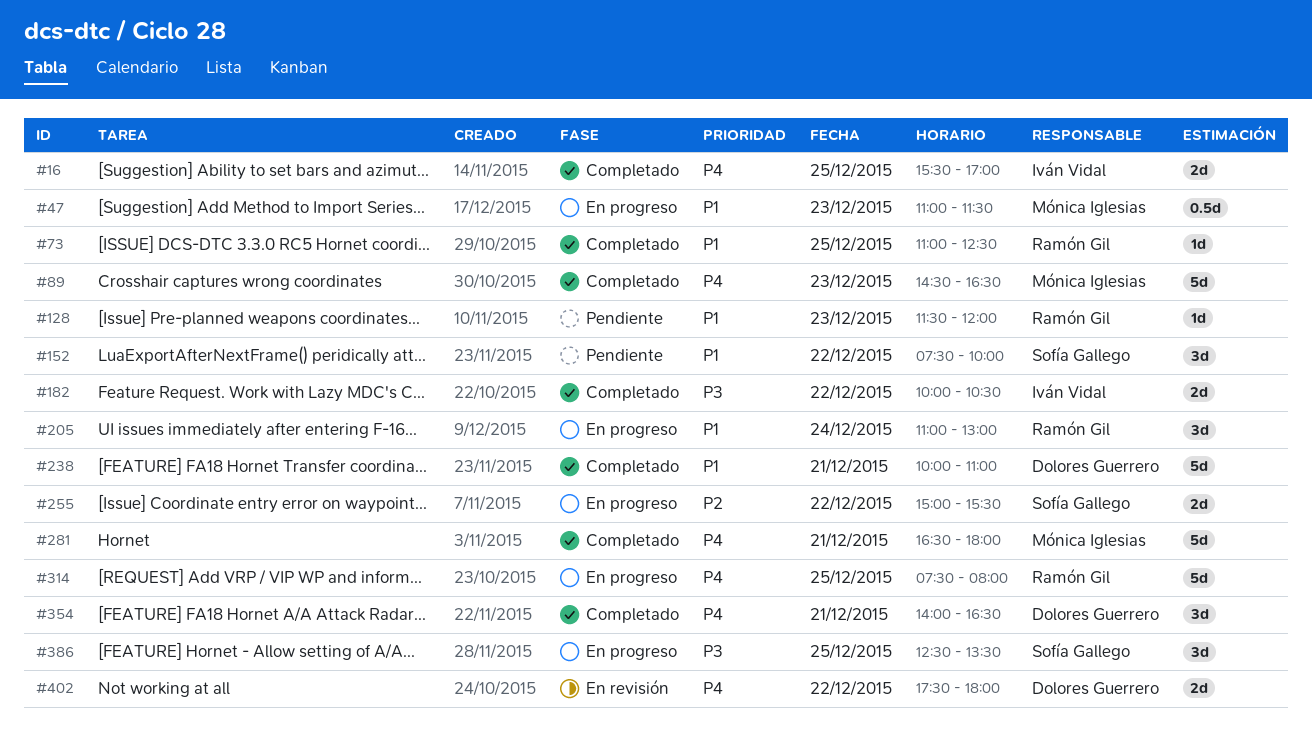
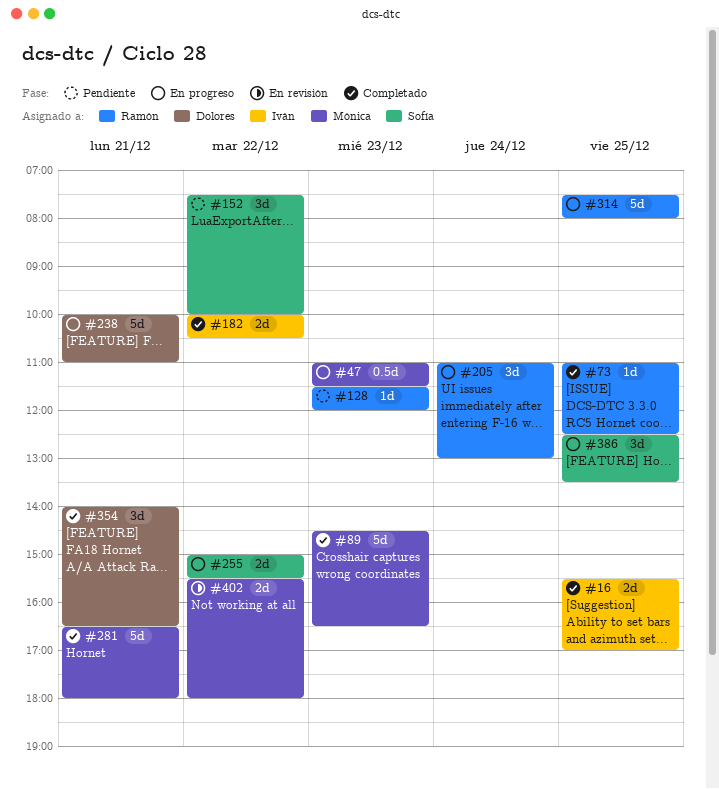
#238, status: Completado -> En progreso
#402, owner: Dolores Guerrero -> Mónica Iglesias
#402, begins: 17:30 -> 15:30

